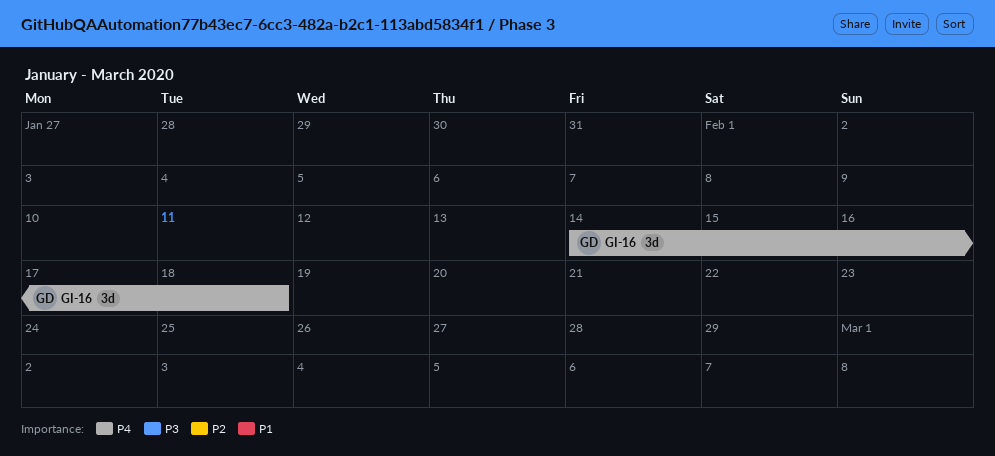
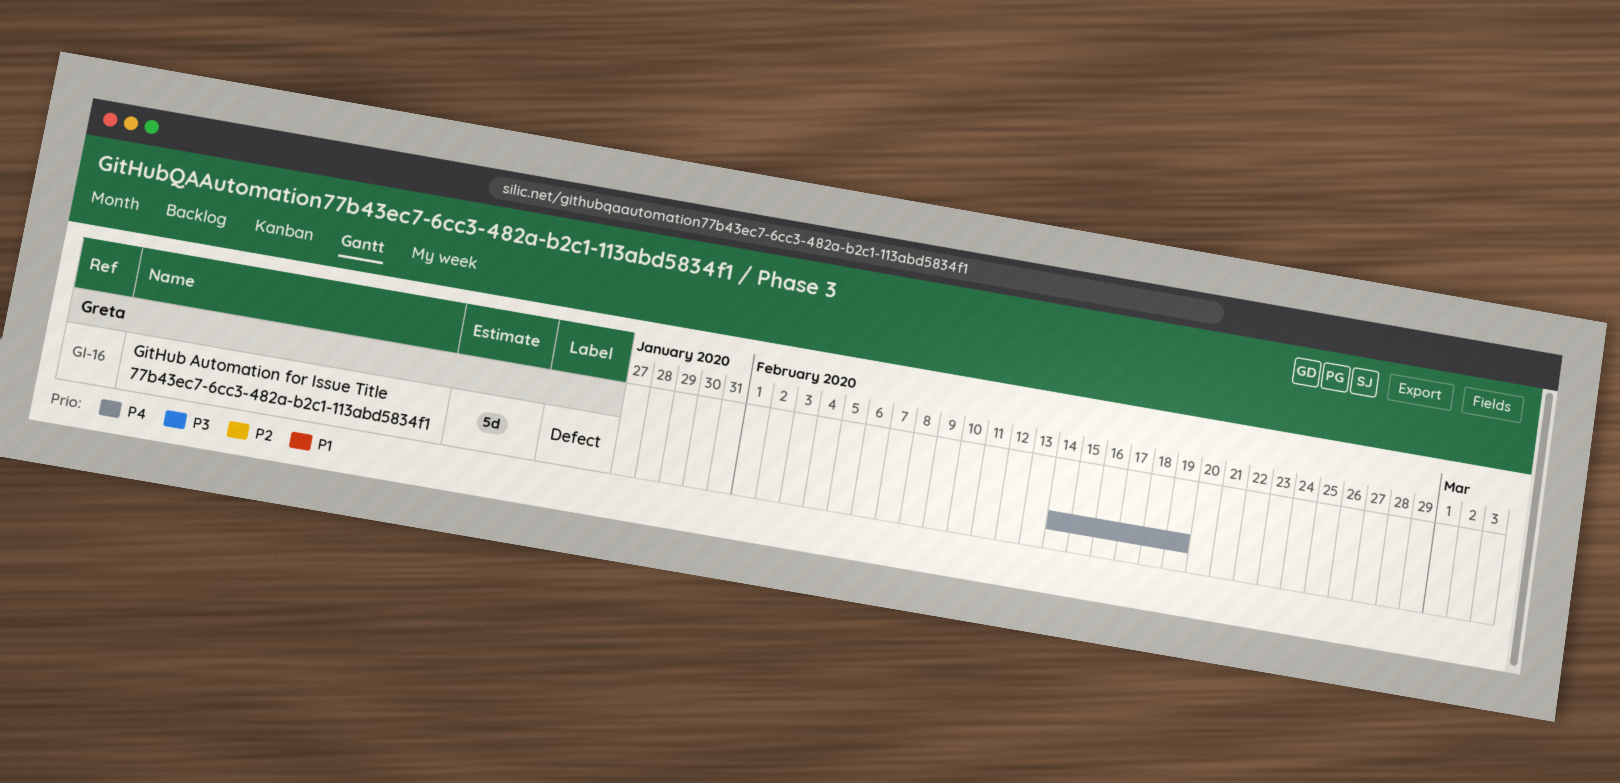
GI-16, estimate: 3d -> 5d
GI-16, due: Feb 18 -> Feb 19

